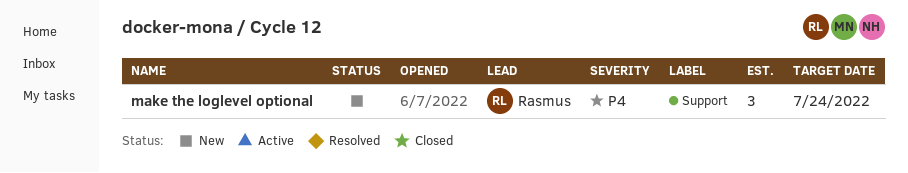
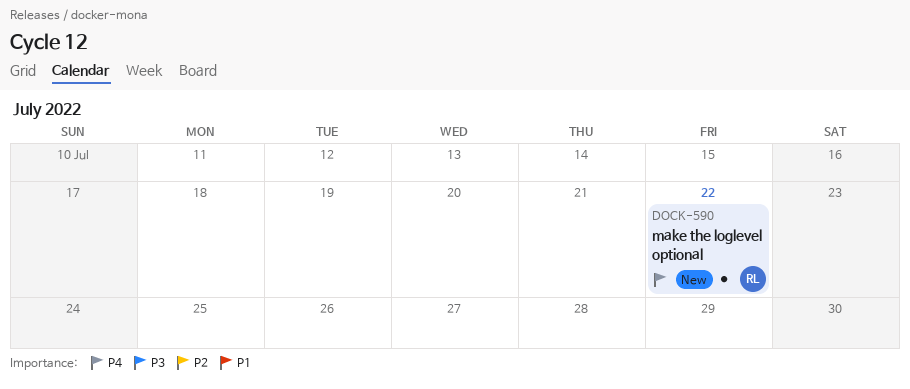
make the loglevel optional, estimate: 3 -> 1
make the loglevel optional, due: Jul 24 -> Jul 22

